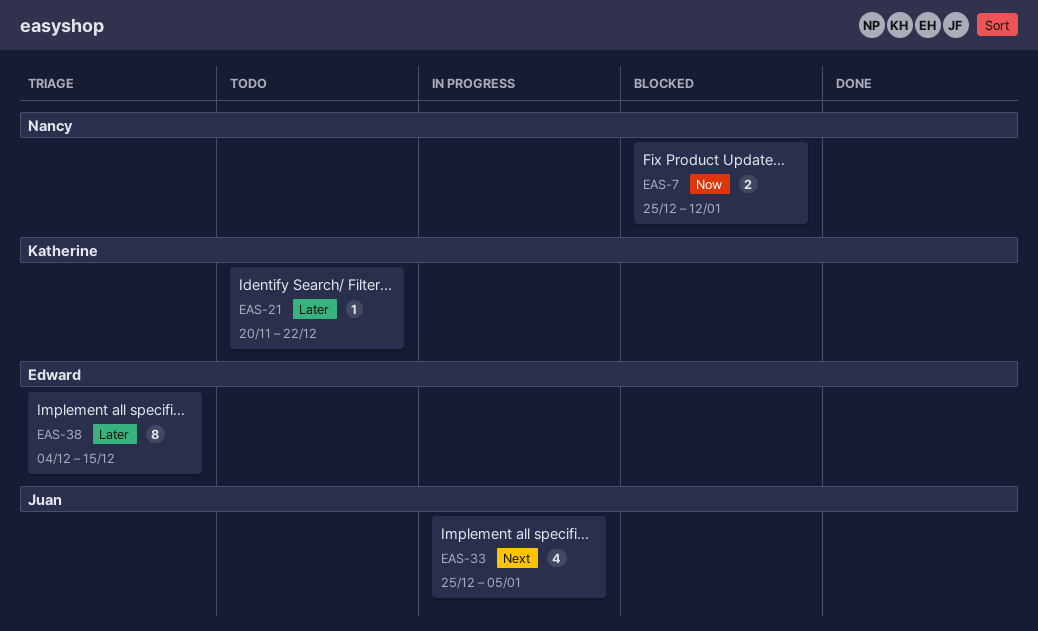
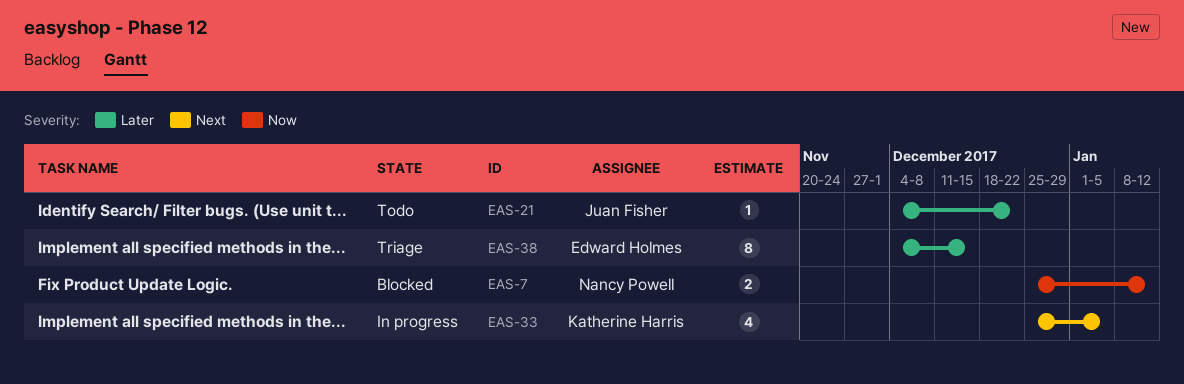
EAS-21, owner: Katherine Harris -> Juan Fisher
EAS-21, start: Nov 20 -> Dec 4
EAS-33, owner: Juan Fisher -> Katherine Harris

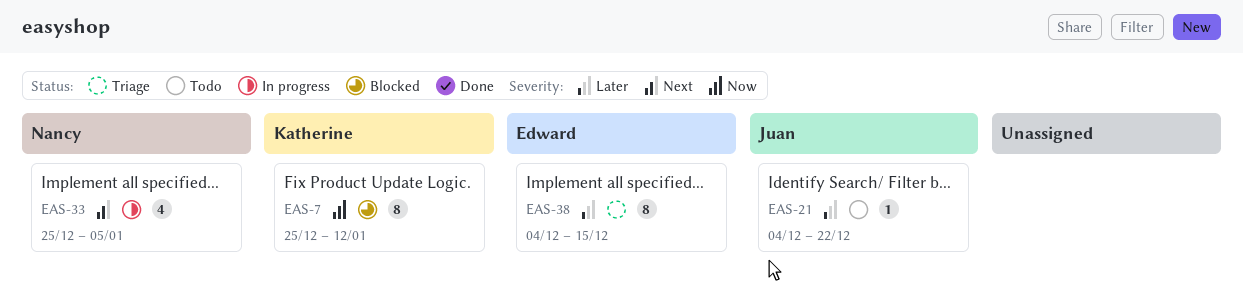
EAS-7, owner: Nancy Powell -> Katherine Harris
EAS-7, estimate: 2 -> 8
EAS-33, owner: Katherine Harris -> Nancy Powell

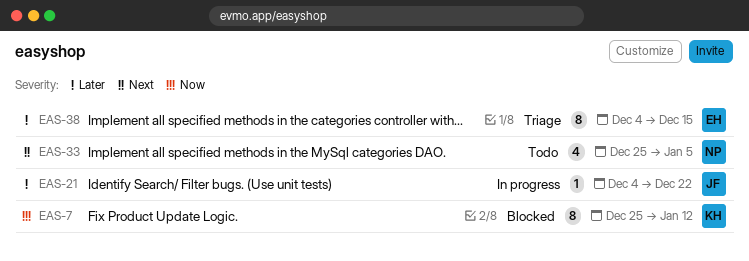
EAS-21, status: Todo -> In progress
EAS-33, status: In progress -> Todo

